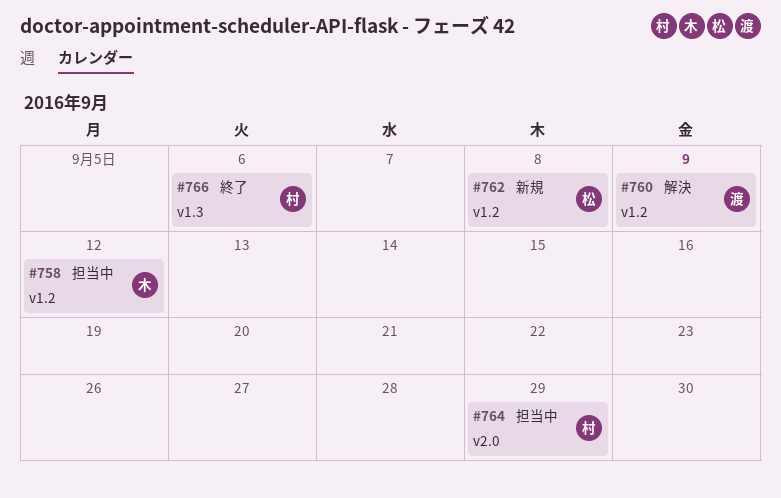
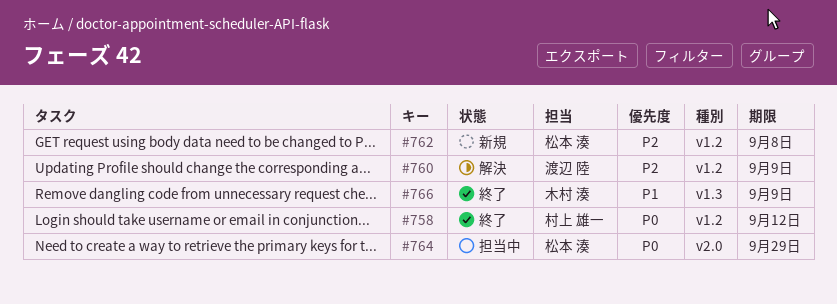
#758, status: 担当中 -> 終了
#758, owner: 木村 湊 -> 村上 雄一
#764, owner: 村上 雄一 -> 松本 湊
#766, owner: 村上 雄一 -> 木村 湊
#766, due: Sep 6 -> Sep 9

